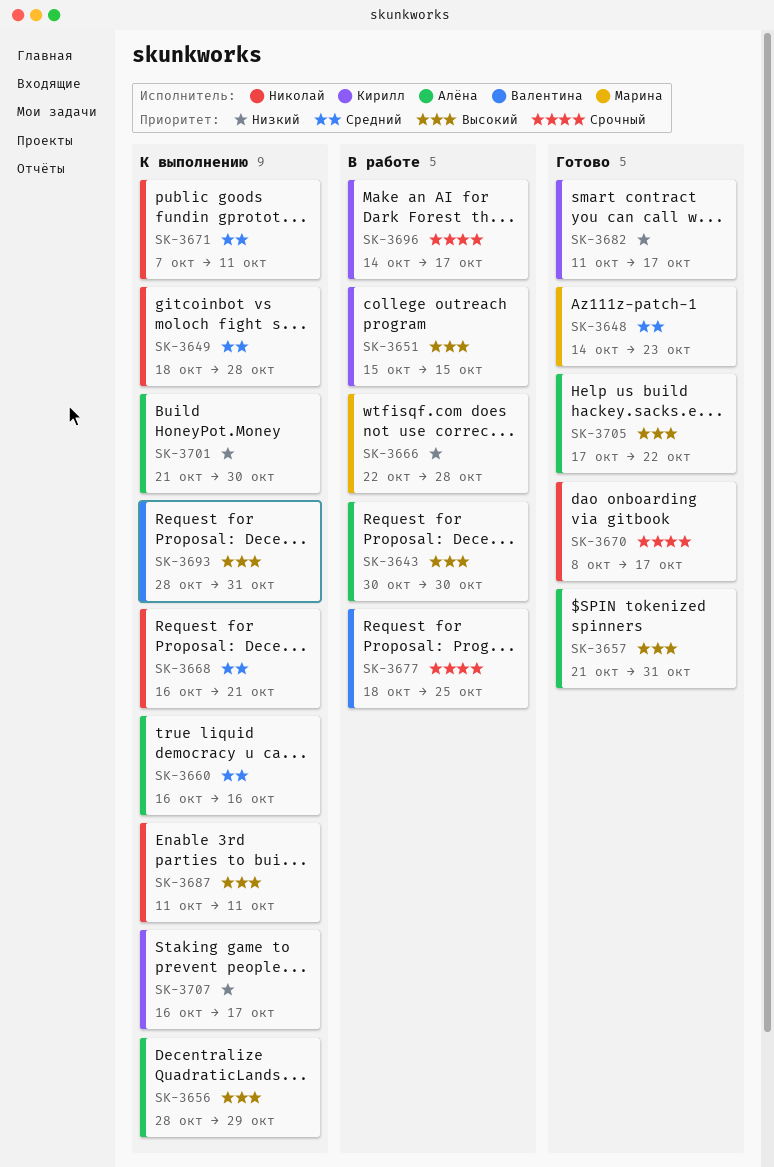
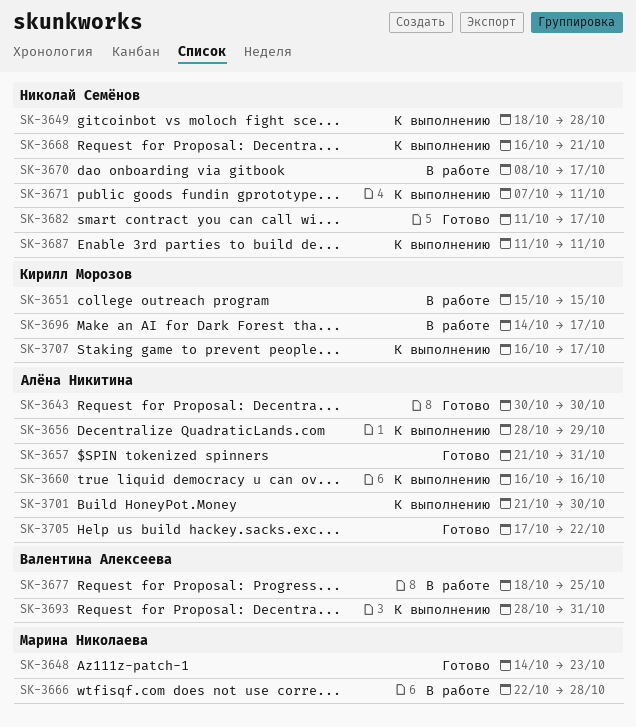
SK-3643, status: В работе -> Готово
SK-3670, status: Готово -> В работе
SK-3682, owner: Кирилл Морозов -> Николай Семёнов

